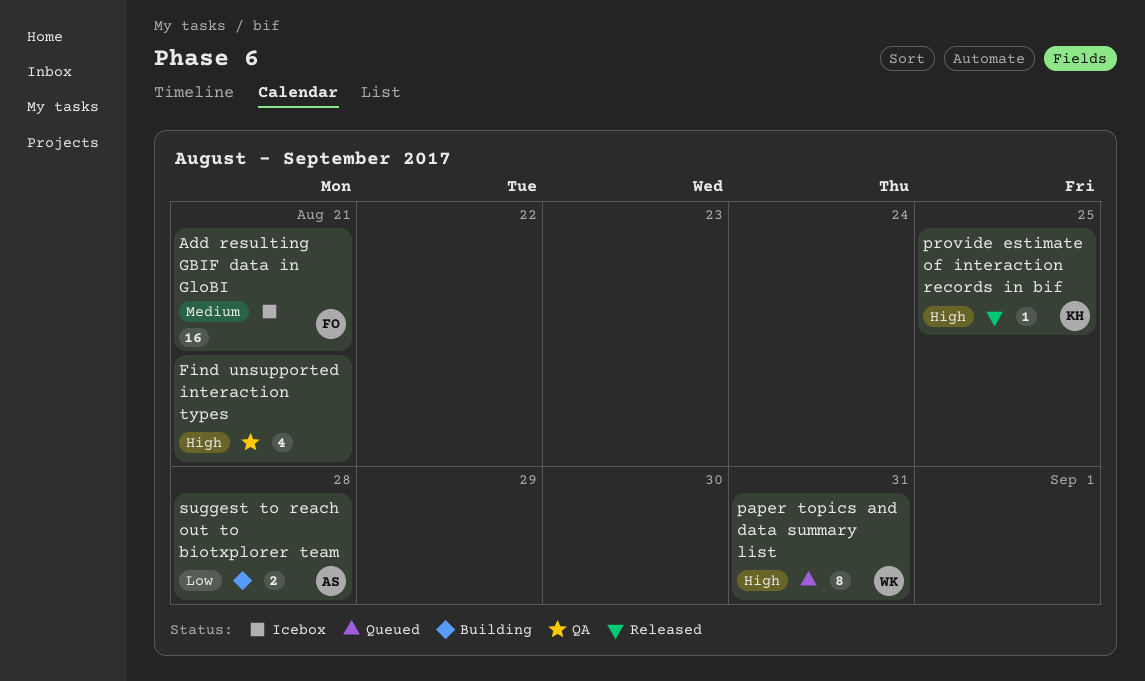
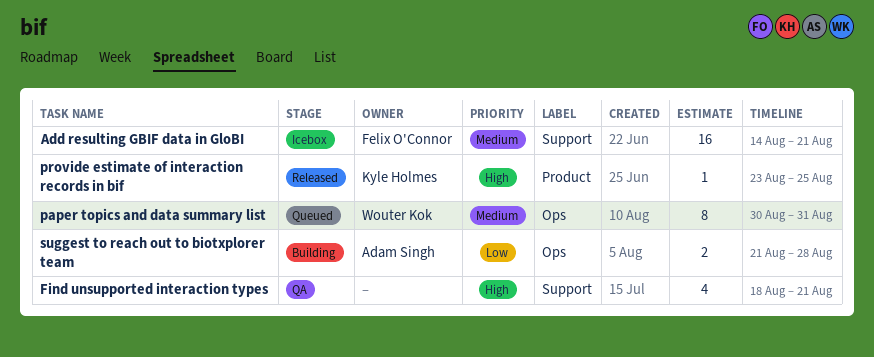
paper topics and data summary list, priority: High -> Medium

